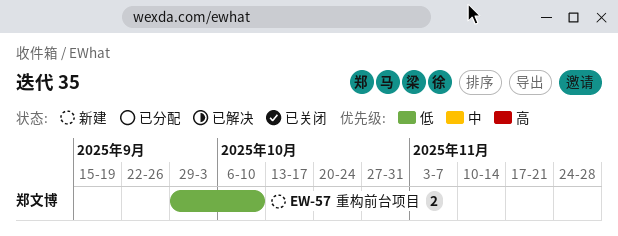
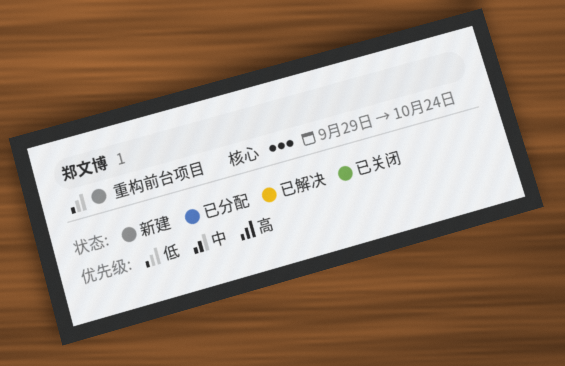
重构前台项目, estimate: 2 -> 3
重构前台项目, due: Oct 10 -> Oct 24

